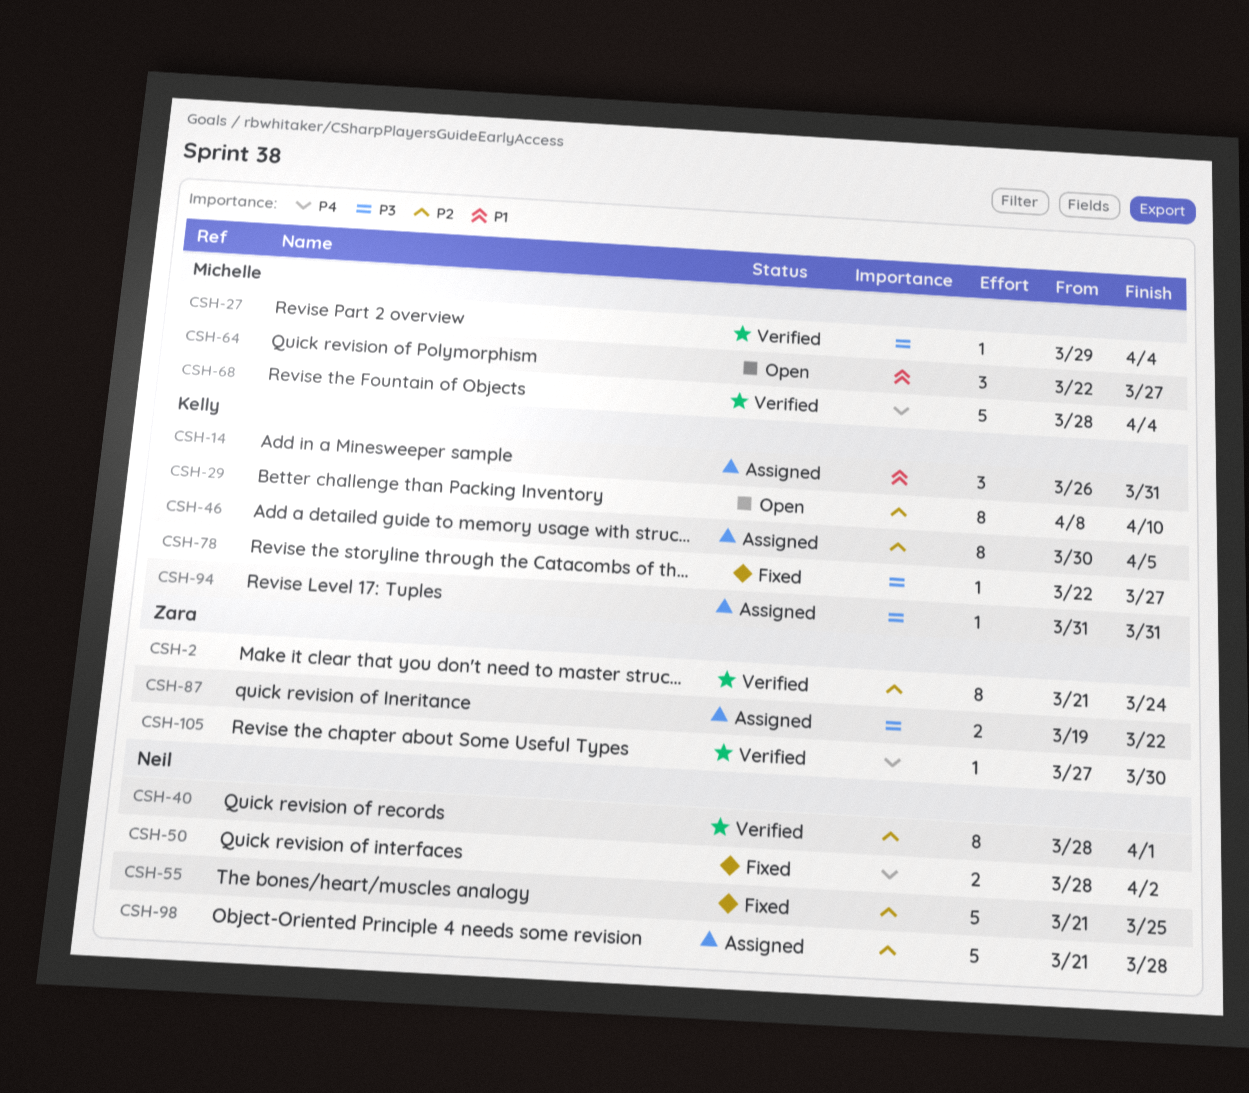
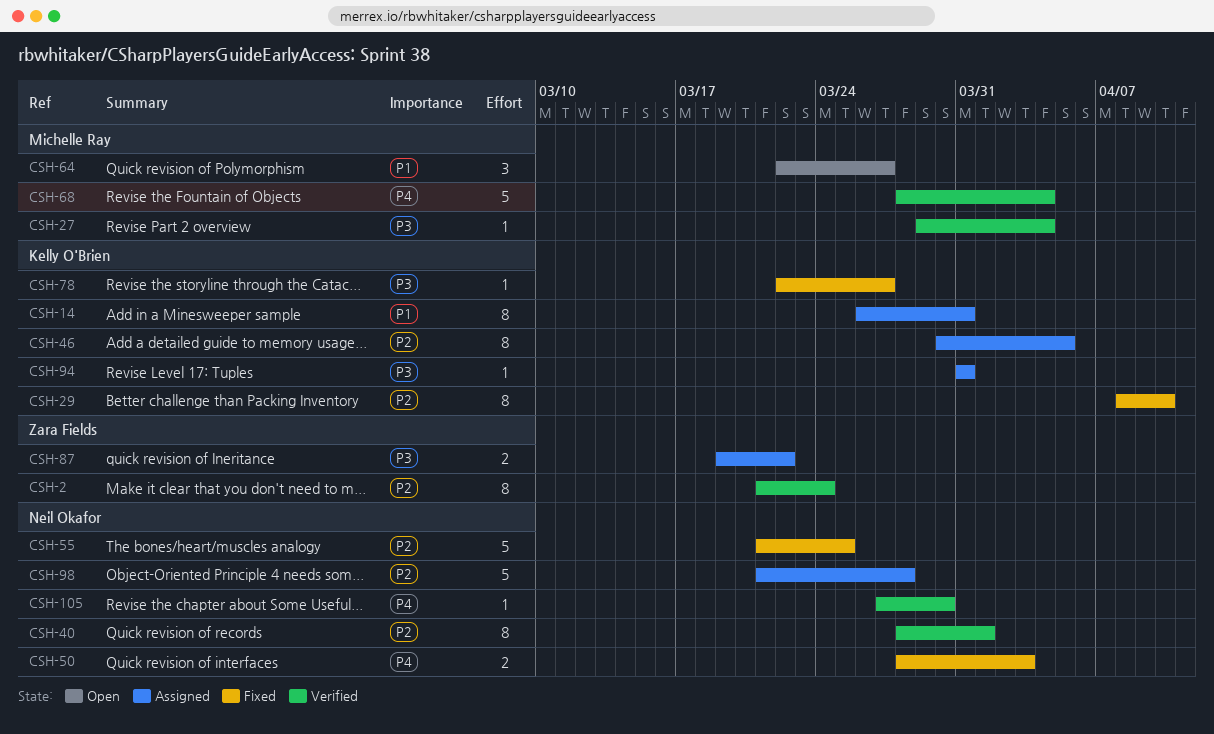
CSH-14, estimate: 3 -> 8
CSH-29, status: Open -> Fixed
CSH-50, due: Apr 2 -> Apr 3
CSH-105, owner: Zara Fields -> Neil Okafor

